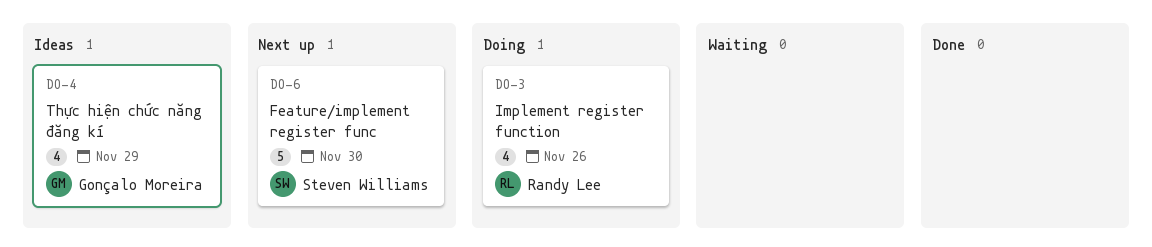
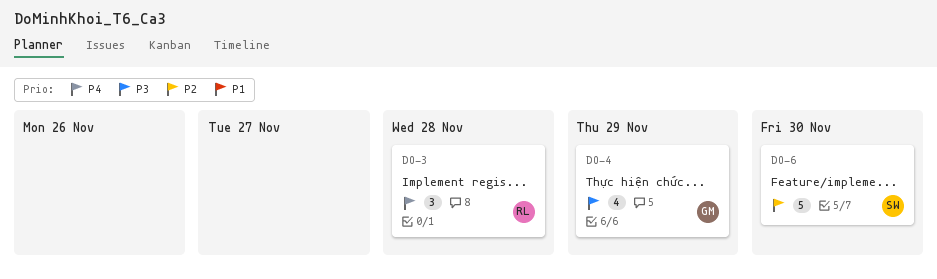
DO-3, estimate: 4 -> 3
DO-3, due: Nov 26 -> Nov 28

